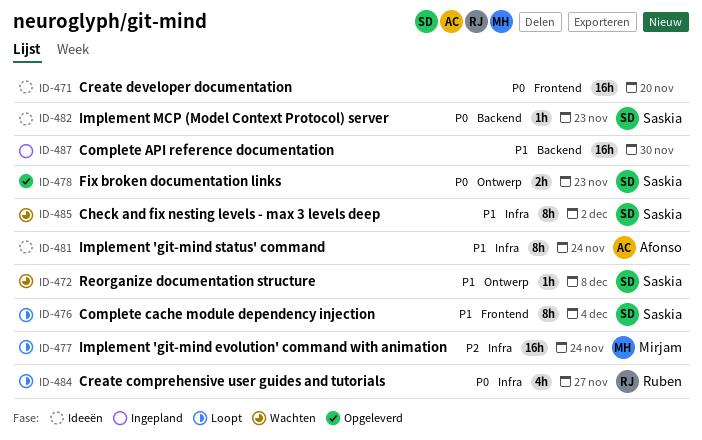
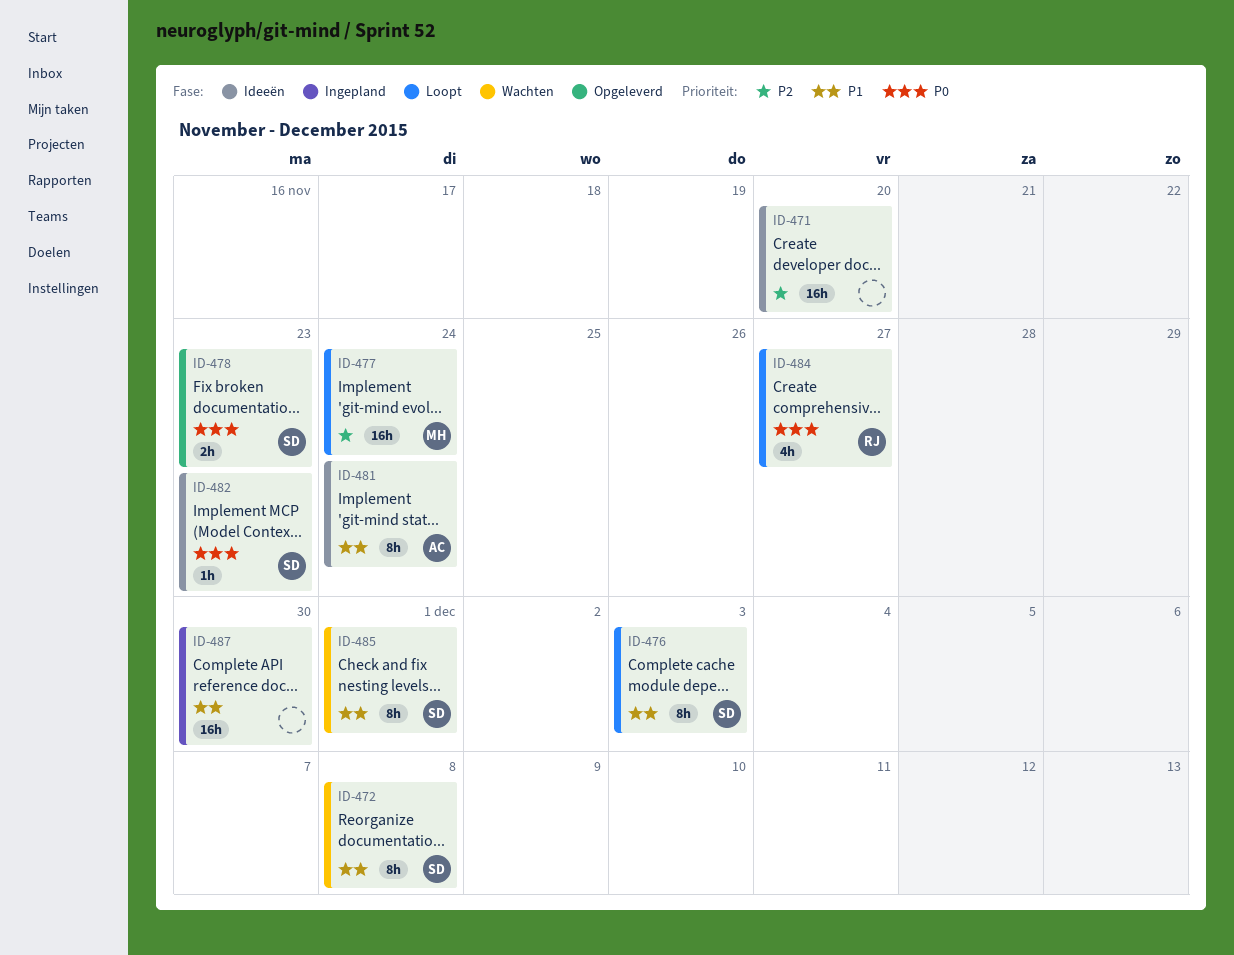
ID-471, priority: P0 -> P2
ID-472, estimate: 1h -> 8h
ID-476, due: Dec 4 -> Dec 3
ID-485, due: Dec 2 -> Dec 1

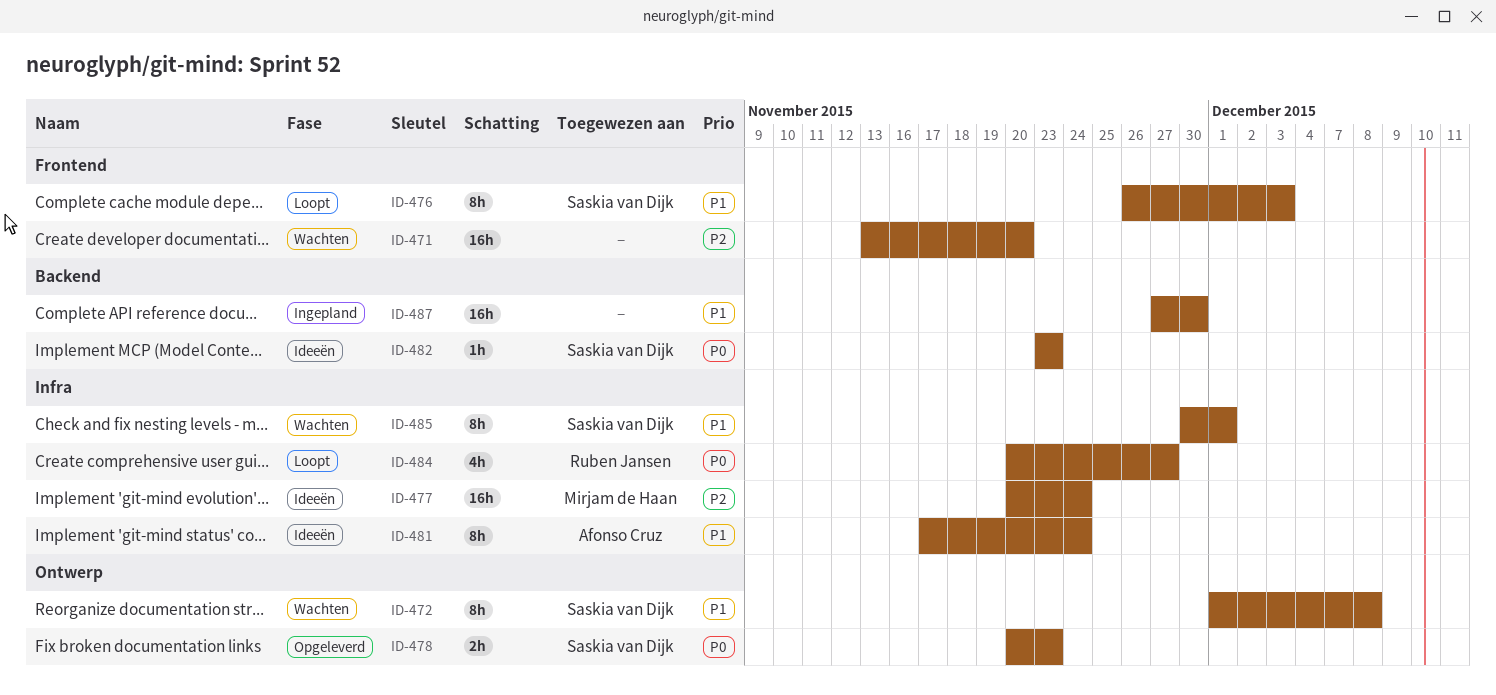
ID-471, status: Ideeën -> Wachten
ID-477, status: Loopt -> Ideeën

